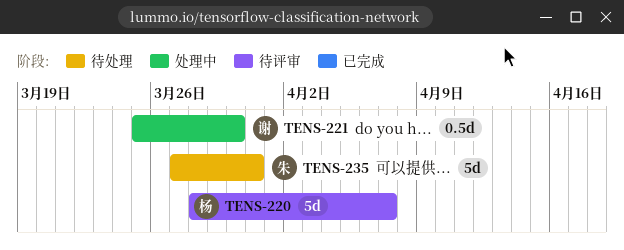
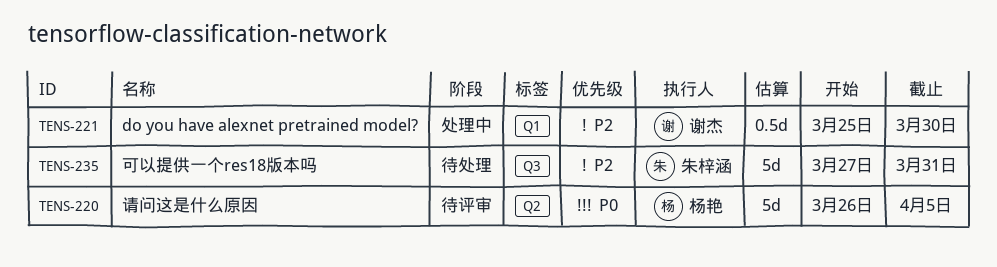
TENS-220, start: Mar 28 -> Mar 26
TENS-220, due: Apr 7 -> Apr 5

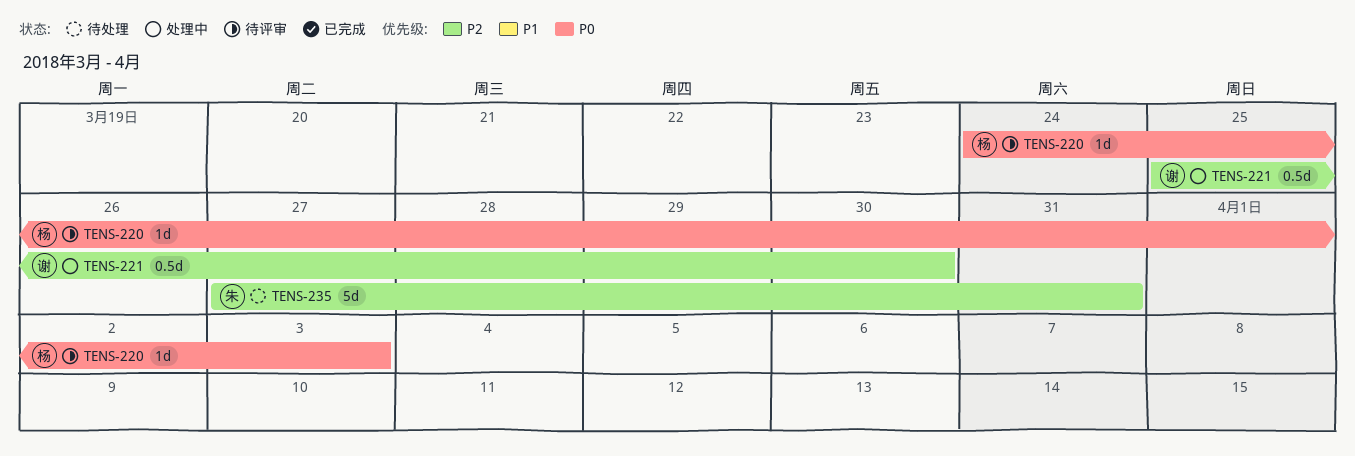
TENS-220, estimate: 5d -> 1d
TENS-220, start: Mar 26 -> Mar 24
TENS-220, due: Apr 5 -> Apr 3

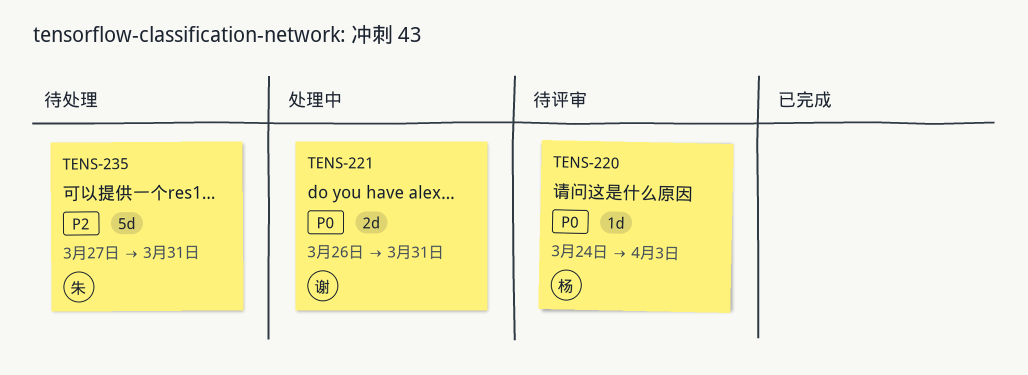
TENS-221, priority: P2 -> P0
TENS-221, estimate: 0.5d -> 2d
TENS-221, start: Mar 25 -> Mar 26
TENS-221, due: Mar 30 -> Mar 31

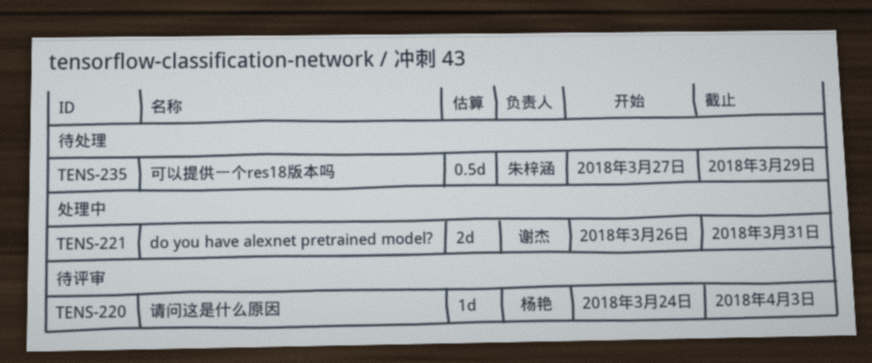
TENS-235, estimate: 5d -> 0.5d
TENS-235, due: Mar 31 -> Mar 29

